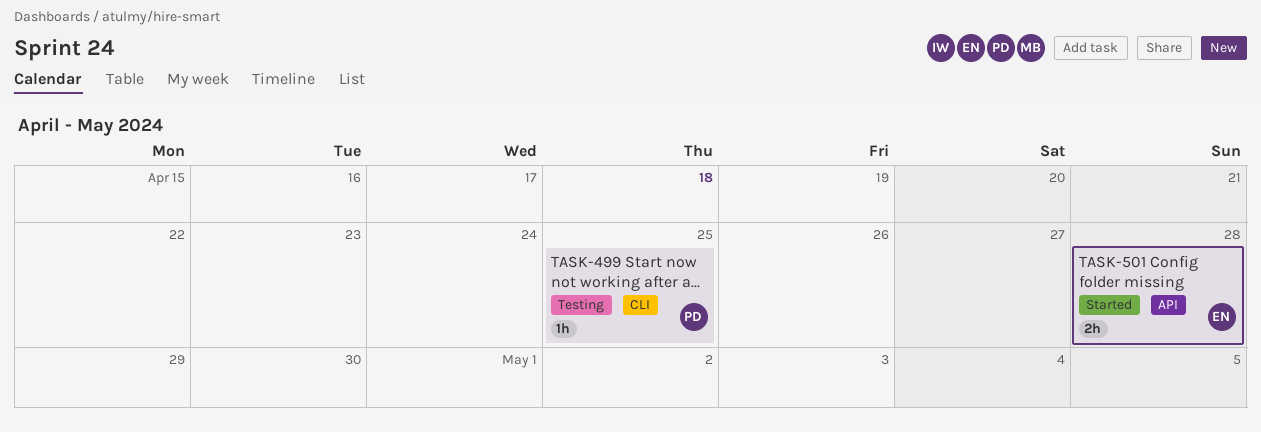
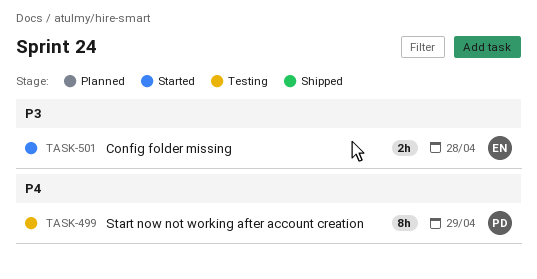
TASK-499, estimate: 1h -> 8h
TASK-499, due: Apr 25 -> Apr 29

